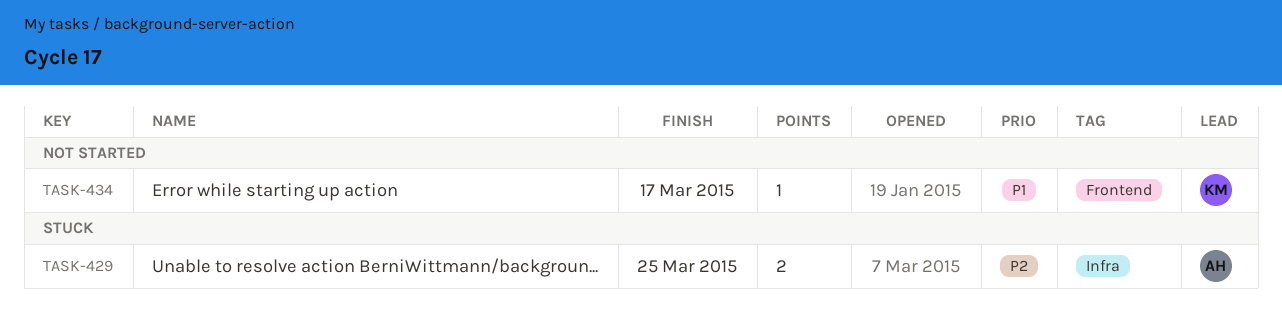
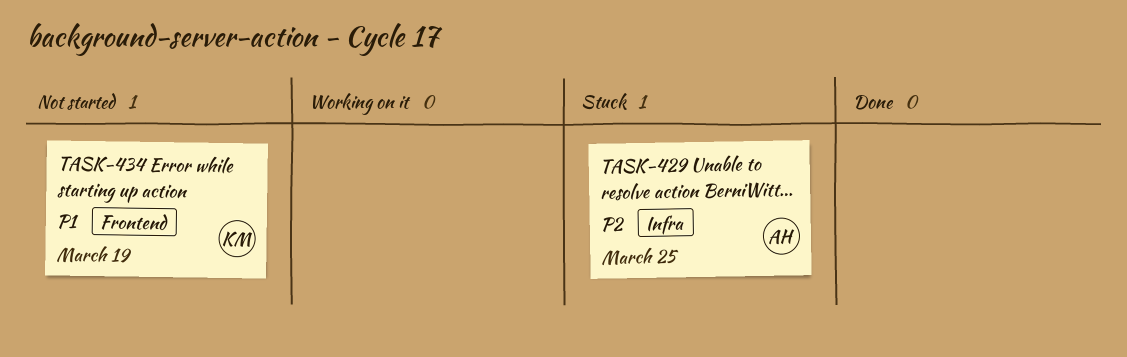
TASK-434, due: Mar 17 -> Mar 19

